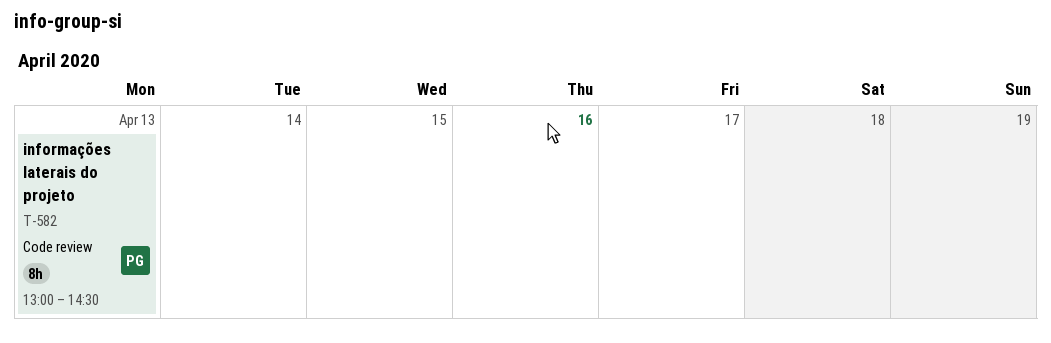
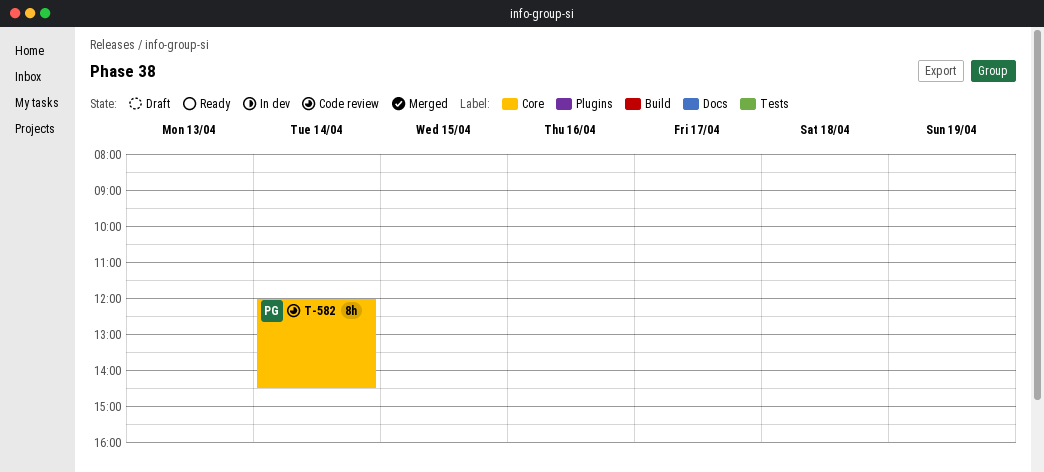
T-582, day: Apr 13 -> Apr 14
T-582, begins: 13:00 -> 12:00

